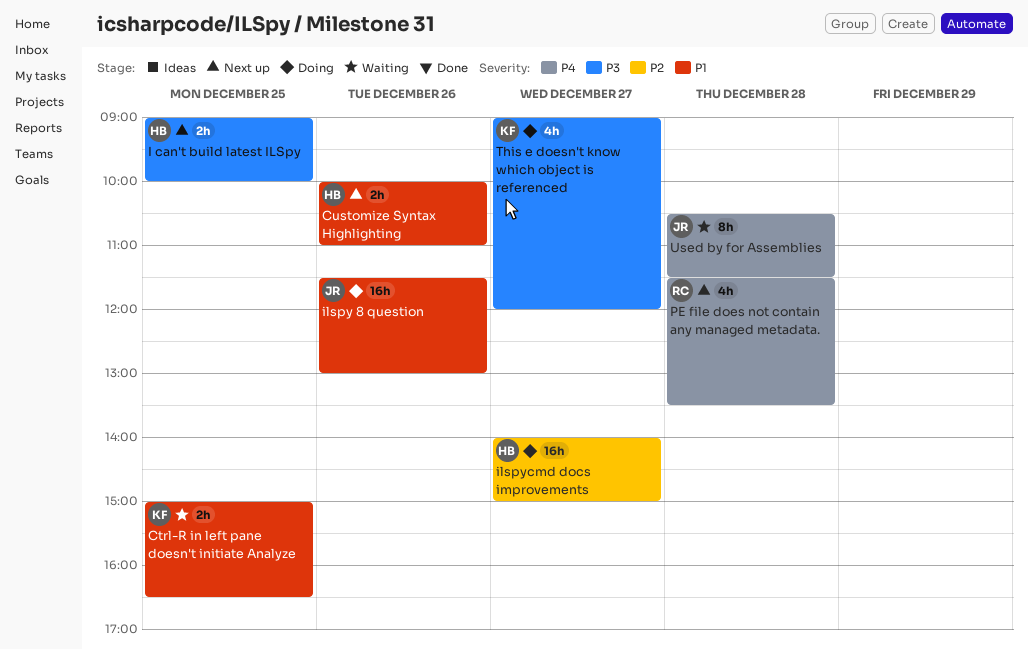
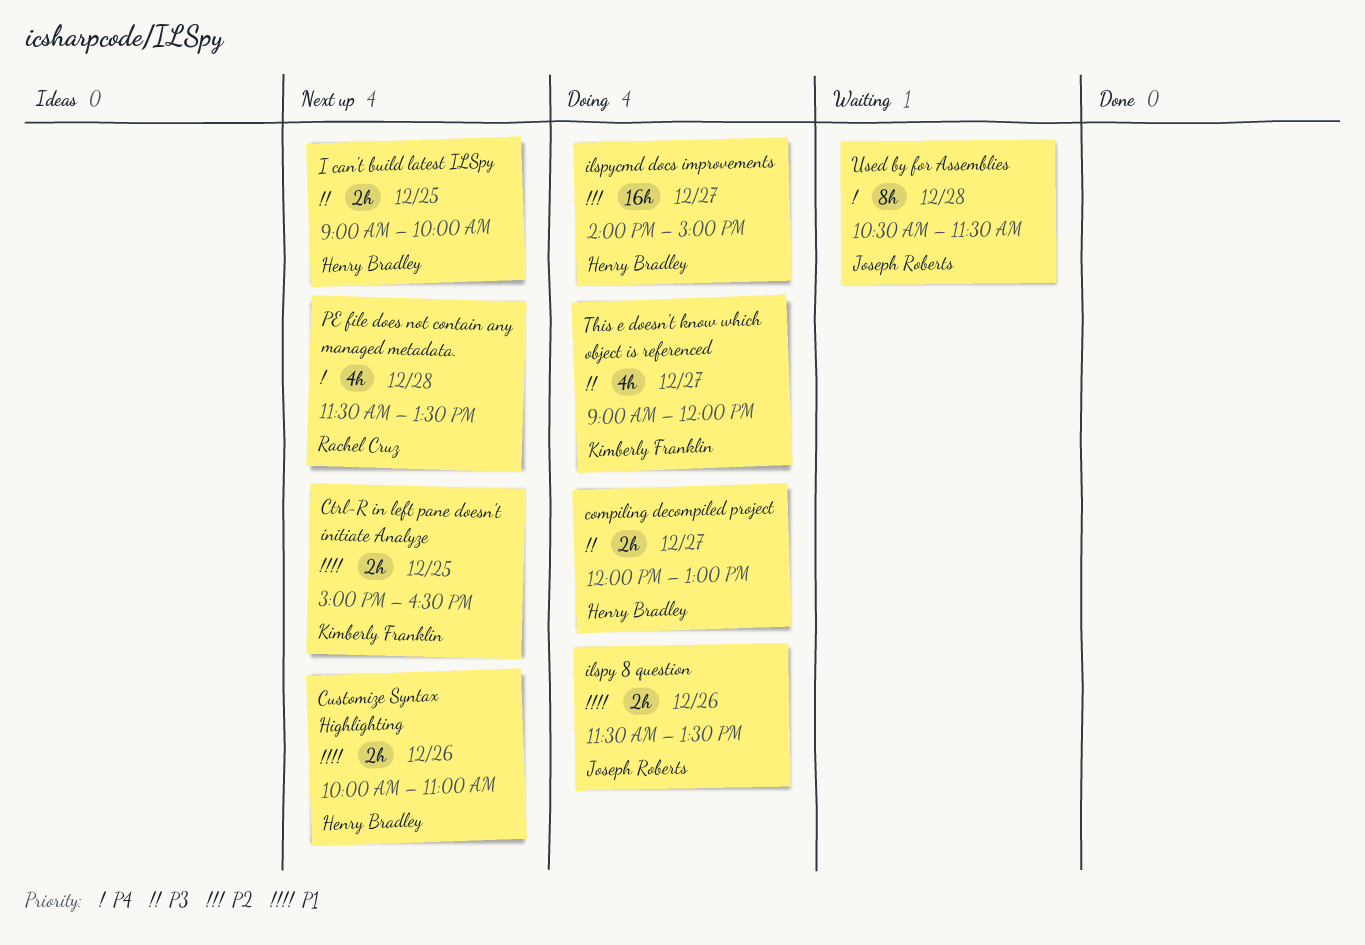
compiling decompiled project: none -> present
Ctrl-R in left pane doesn't initiate Analyze, status: Waiting -> Next up
ilspy 8 question, estimate: 16h -> 2h
ilspy 8 question, ends: 13:00 -> 13:30

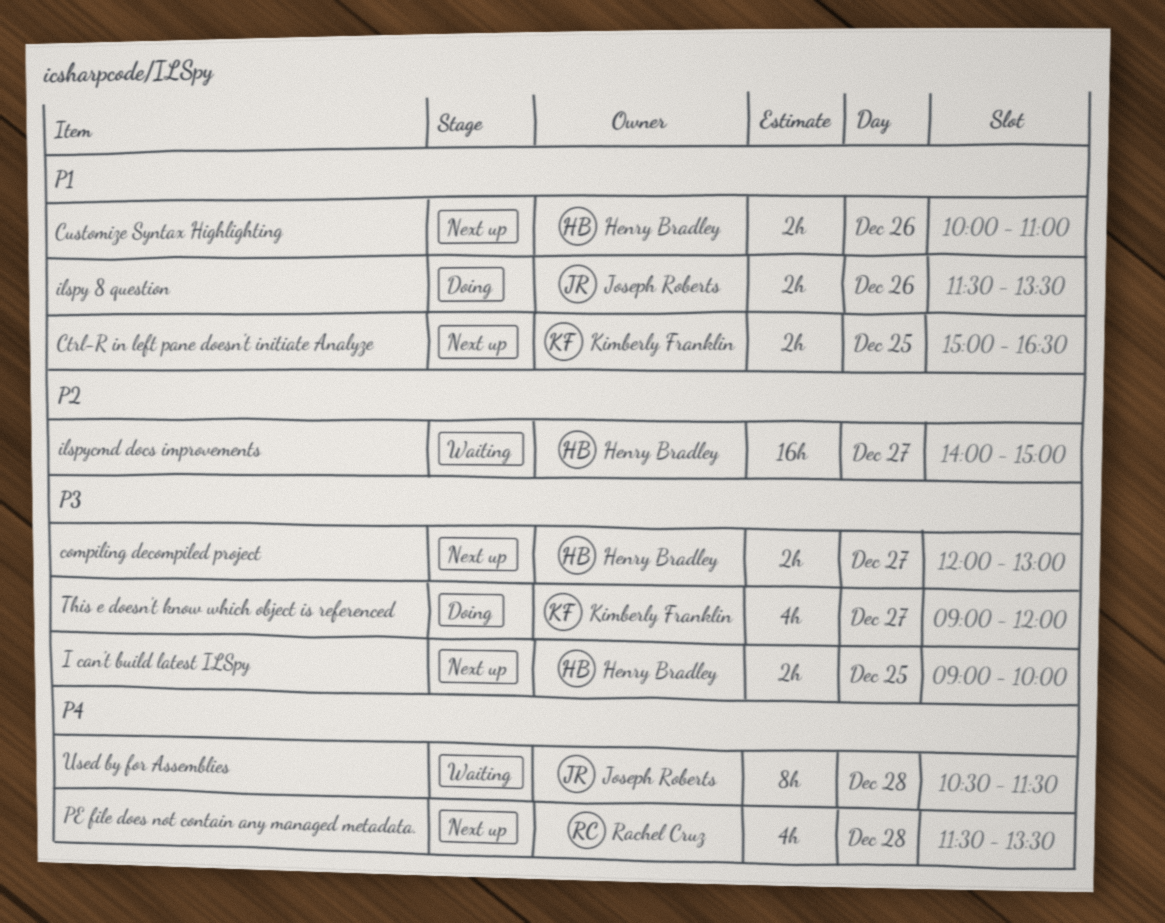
compiling decompiled project, status: Doing -> Next up
ilspycmd docs improvements, status: Doing -> Waiting

